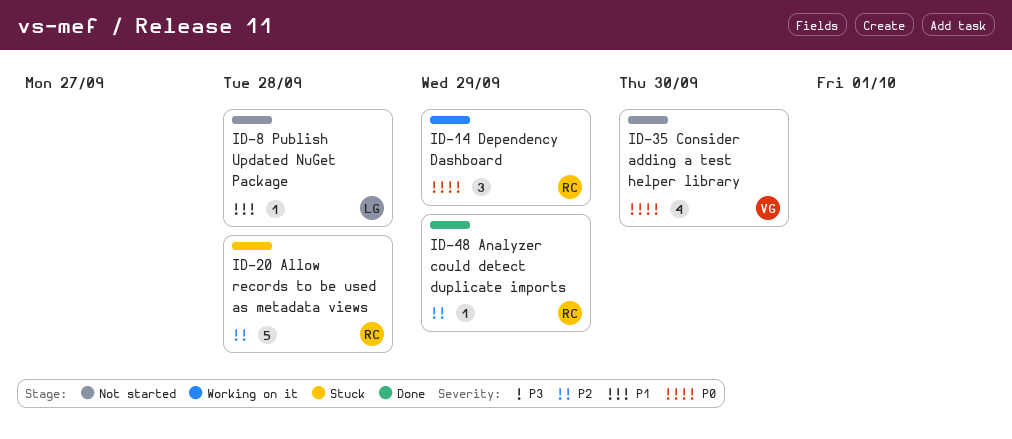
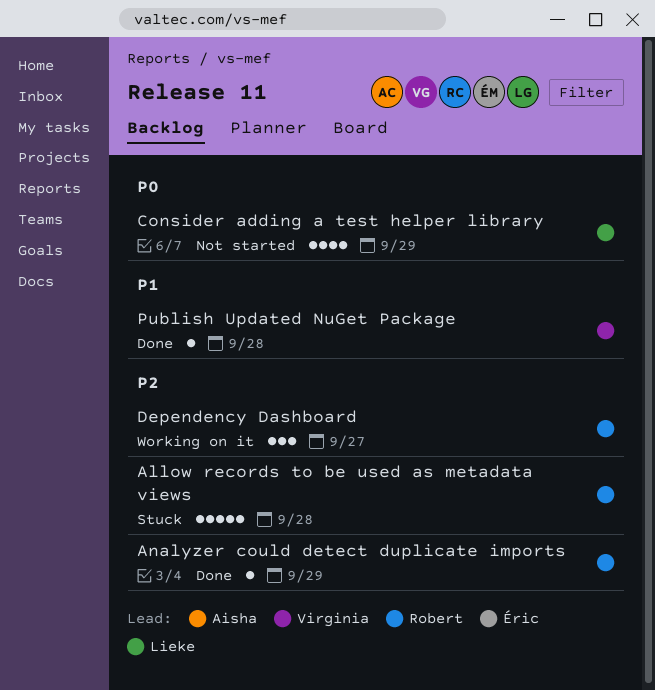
Consider adding a test helper library, owner: Virginia -> Lieke
Consider adding a test helper library, due: Sep 30 -> Sep 29
Dependency Dashboard, priority: P0 -> P2
Dependency Dashboard, due: Sep 29 -> Sep 27
Publish Updated NuGet Package, status: Not started -> Done
Publish Updated NuGet Package, owner: Lieke -> Virginia

